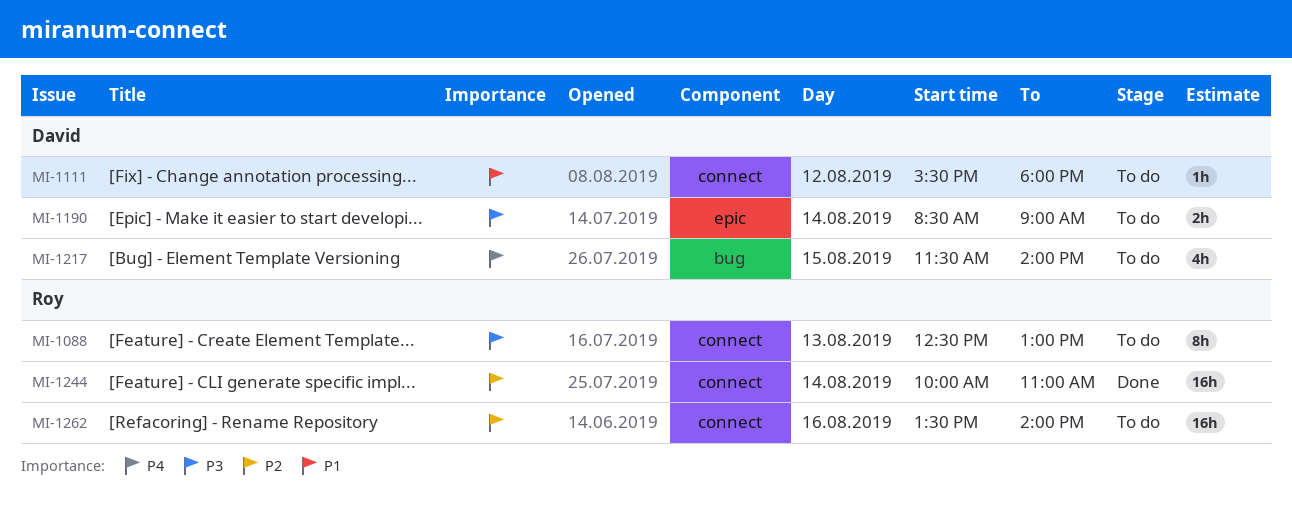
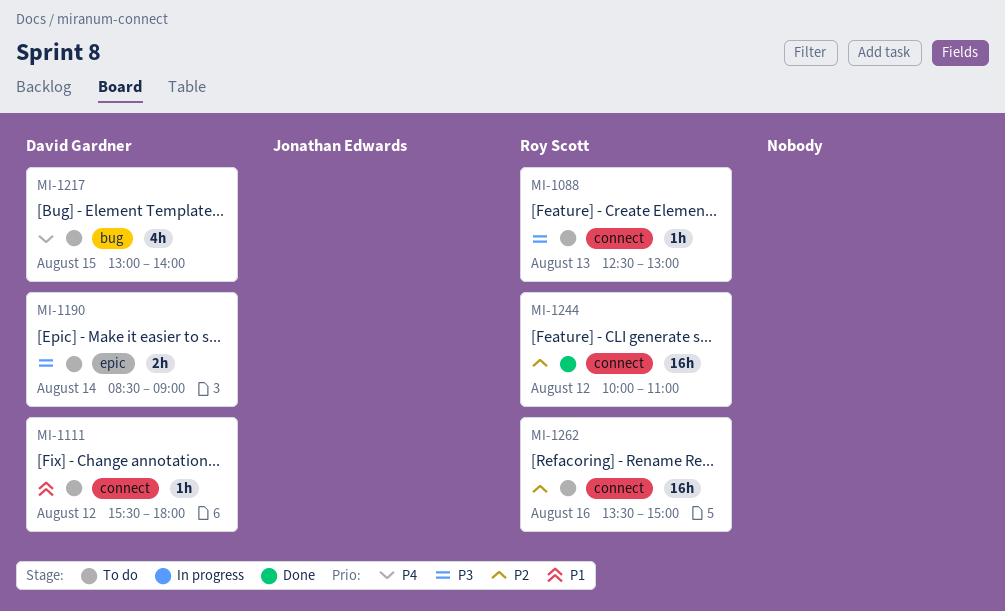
MI-1088, estimate: 8h -> 1h
MI-1217, begins: 11:30 -> 13:00
MI-1244, day: Aug 14 -> Aug 12
MI-1262, ends: 14:00 -> 15:00

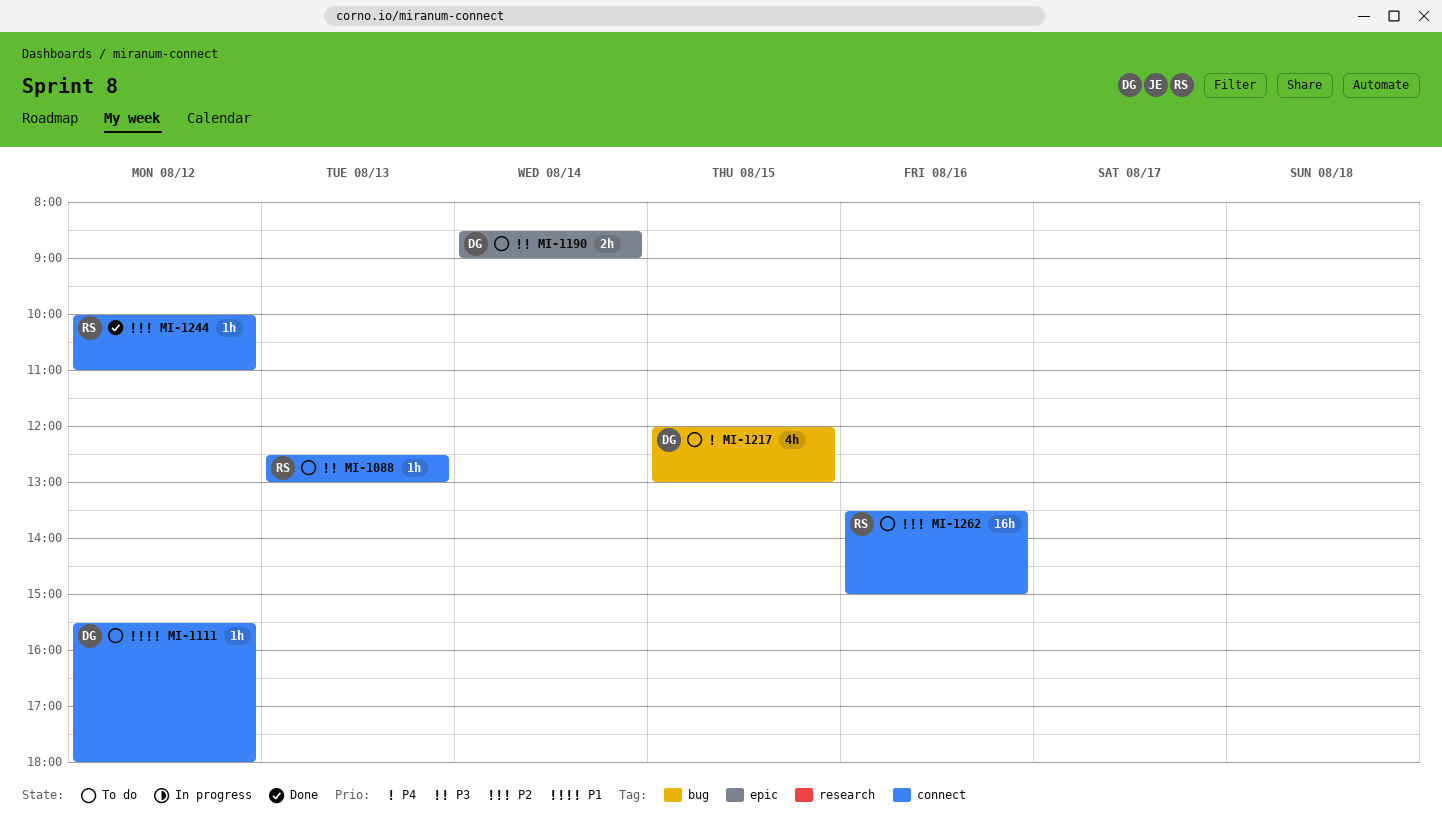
MI-1217, begins: 13:00 -> 12:00
MI-1217, ends: 14:00 -> 13:00
MI-1244, estimate: 16h -> 1h

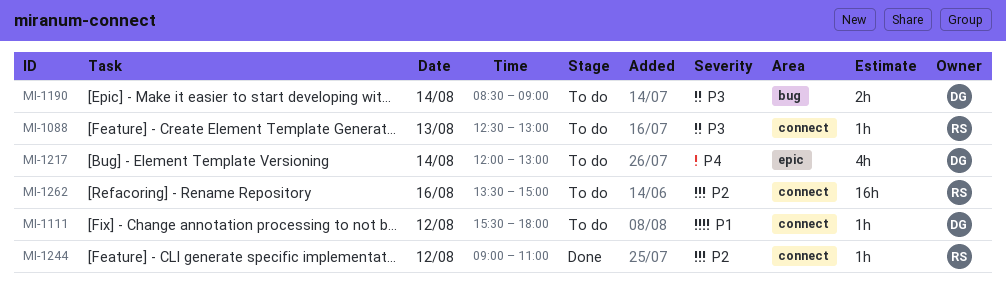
MI-1190, label: epic -> bug
MI-1217, label: bug -> epic
MI-1217, day: Aug 15 -> Aug 14
MI-1244, begins: 10:00 -> 09:00

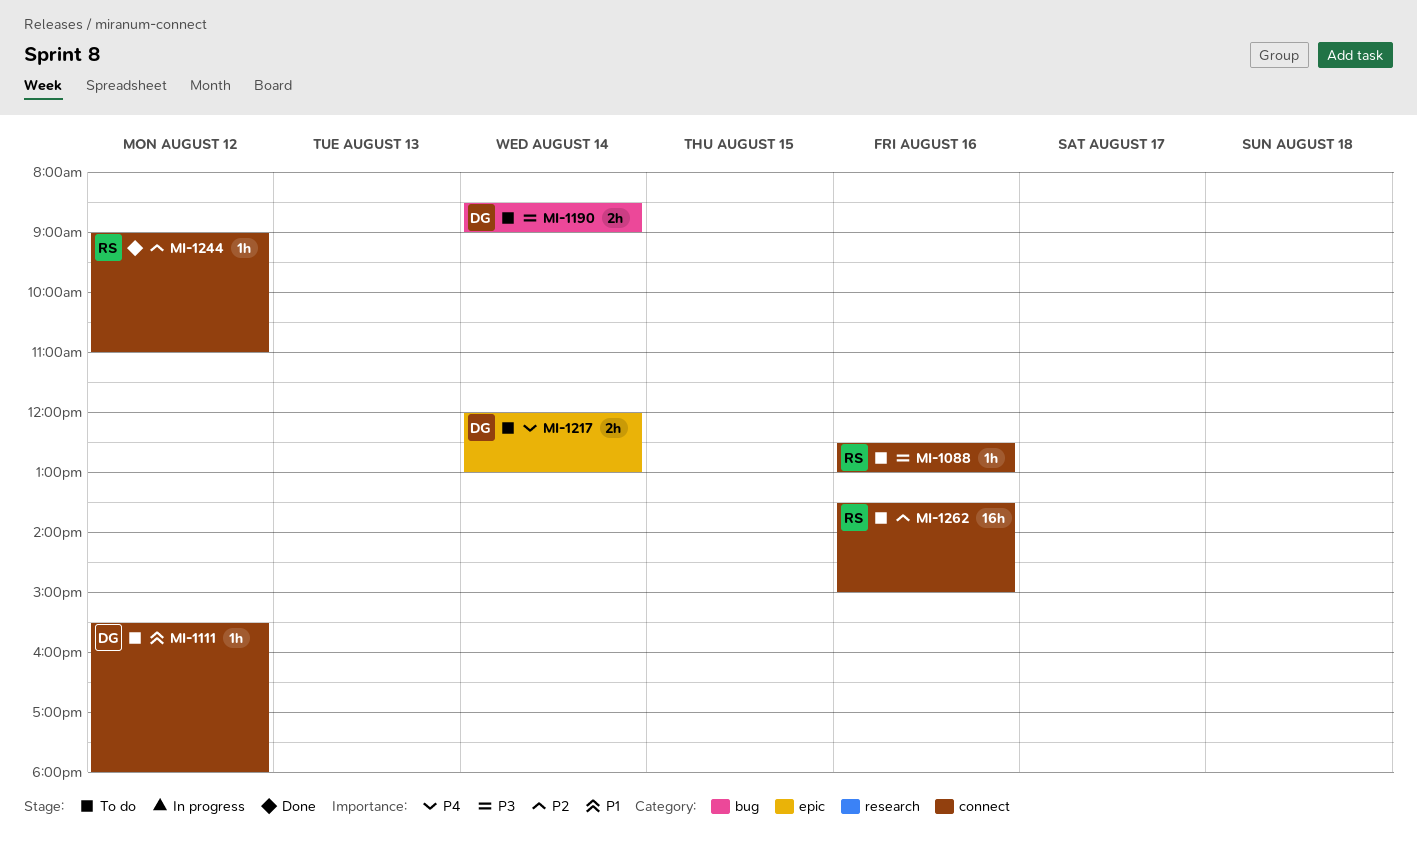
MI-1088, day: Aug 13 -> Aug 16
MI-1217, estimate: 4h -> 2h

